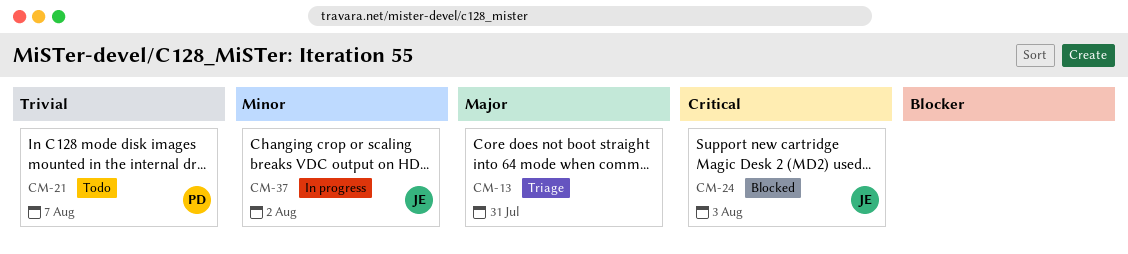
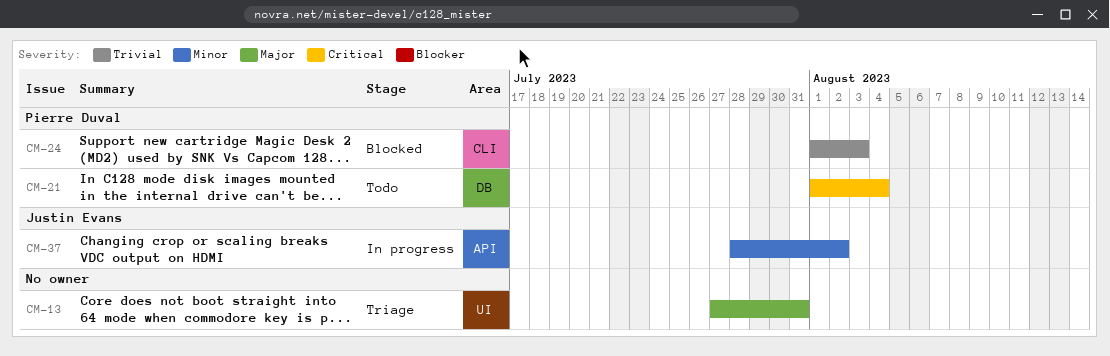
CM-21, priority: Trivial -> Critical
CM-21, due: Aug 7 -> Aug 4
CM-24, owner: Justin Evans -> Pierre Duval
CM-24, priority: Critical -> Trivial

